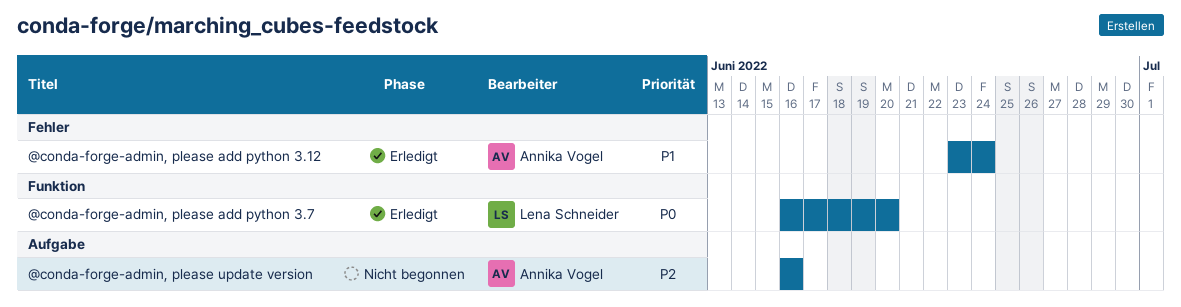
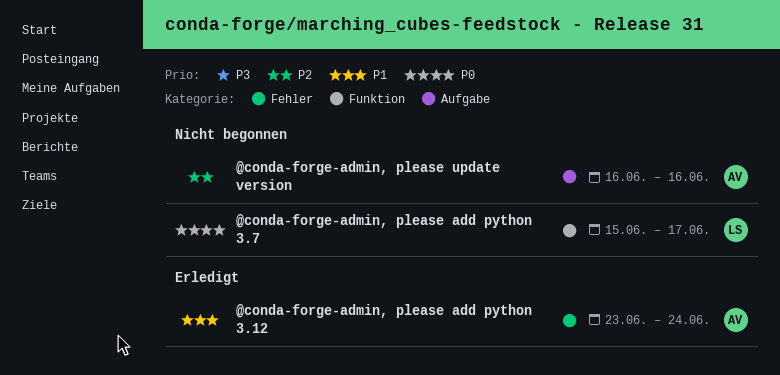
@conda-forge-admin, please add python 3.7, status: Erledigt -> Nicht begonnen
@conda-forge-admin, please add python 3.7, start: Jun 16 -> Jun 15
@conda-forge-admin, please add python 3.7, due: Jun 20 -> Jun 17

